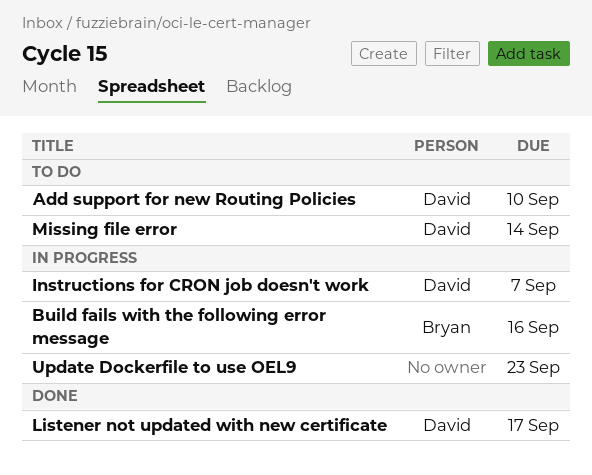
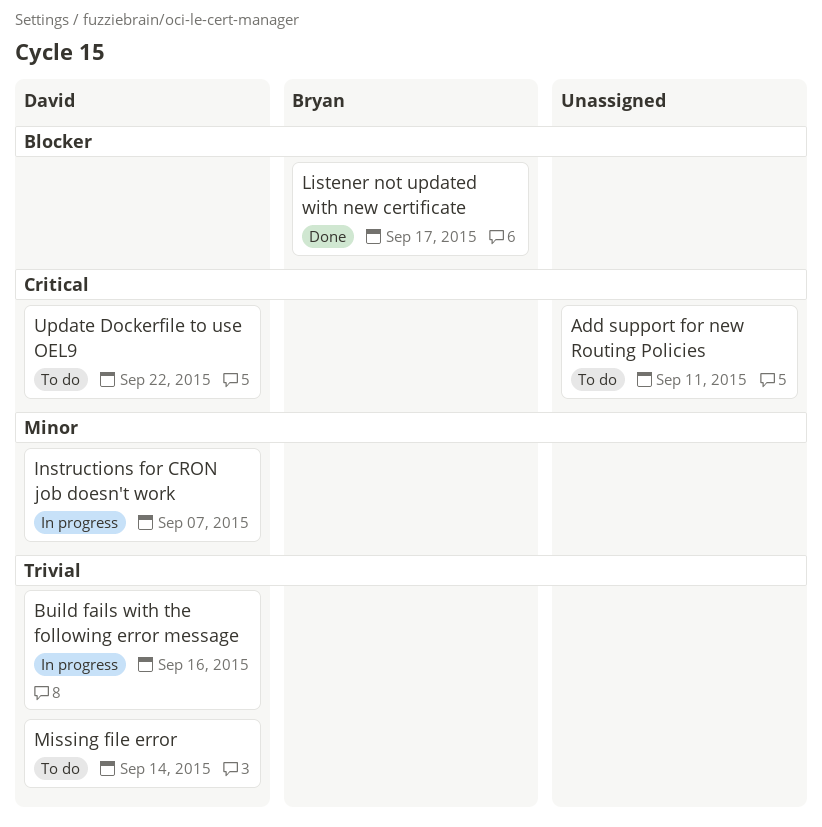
Add support for new Routing Policies, owner: David -> none
Add support for new Routing Policies, due: Sep 10 -> Sep 11
Build fails with the following error message, owner: Bryan -> David
Listener not updated with new certificate, owner: David -> Bryan
Update Dockerfile to use OEL9, status: In progress -> To do
Update Dockerfile to use OEL9, owner: none -> David
Update Dockerfile to use OEL9, due: Sep 23 -> Sep 22

